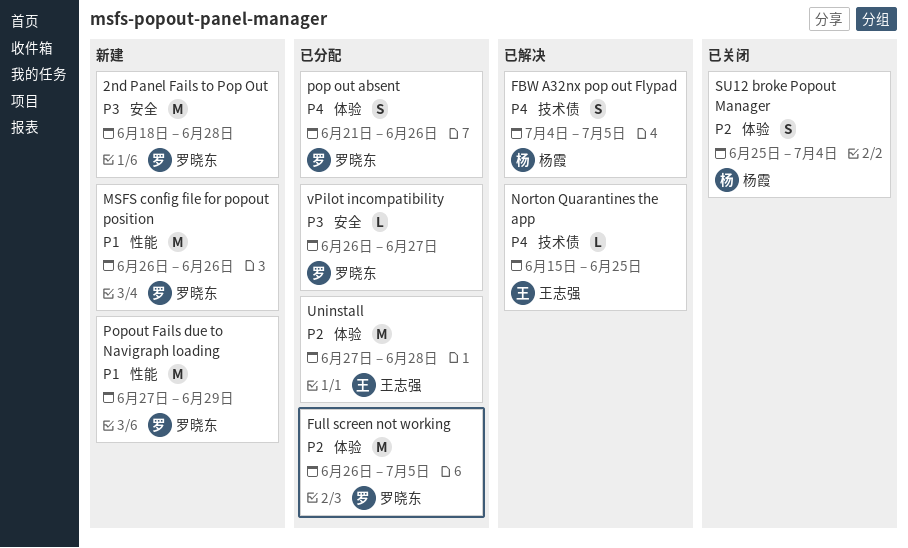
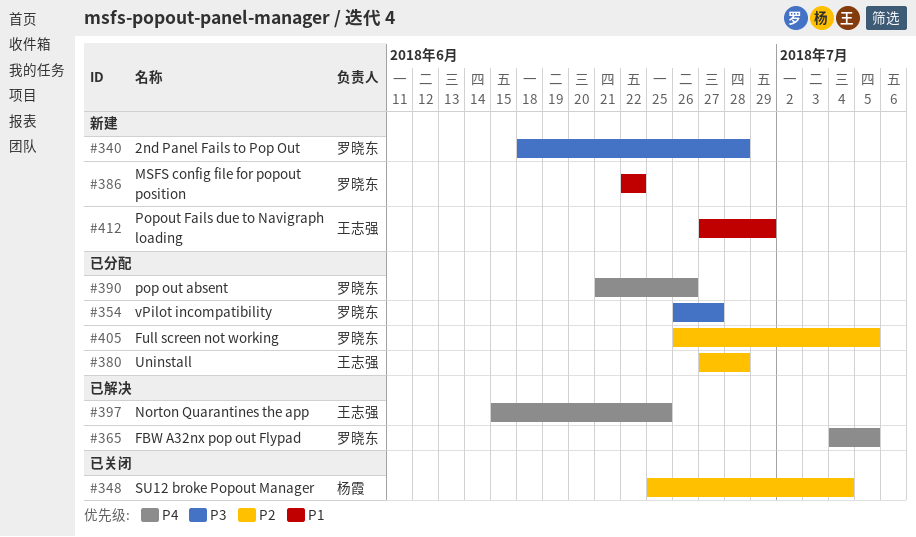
FBW A32nx pop out Flypad, owner: 杨霞 -> 罗晓东
MSFS config file for popout position, start: Jun 26 -> Jun 22
MSFS config file for popout position, due: Jun 26 -> Jun 22
Popout Fails due to Navigraph loading, owner: 罗晓东 -> 王志强

